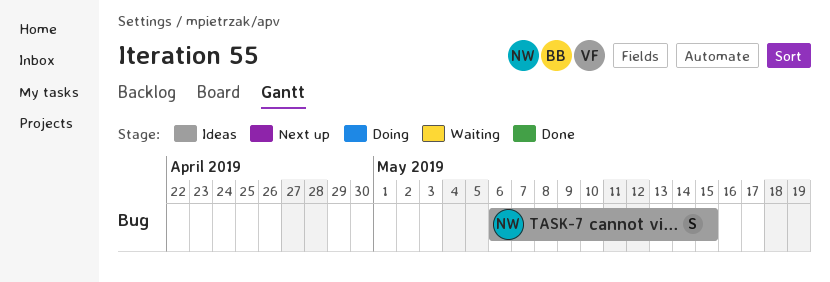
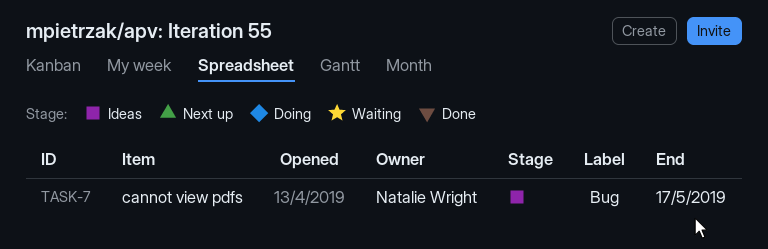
TASK-7, due: May 15 -> May 17

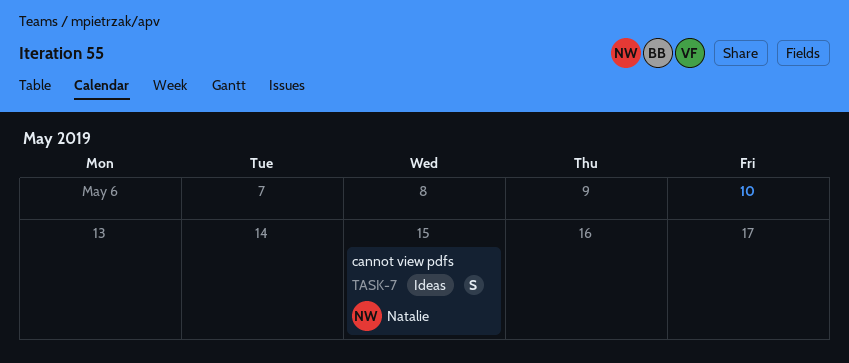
TASK-7, due: May 17 -> May 15

